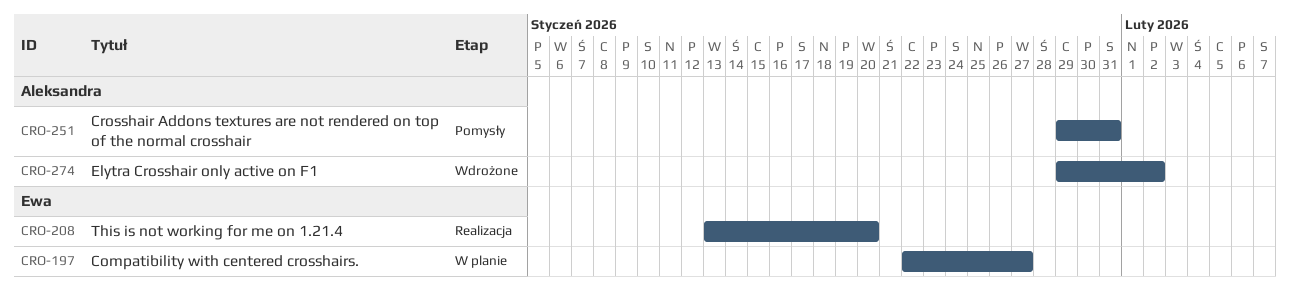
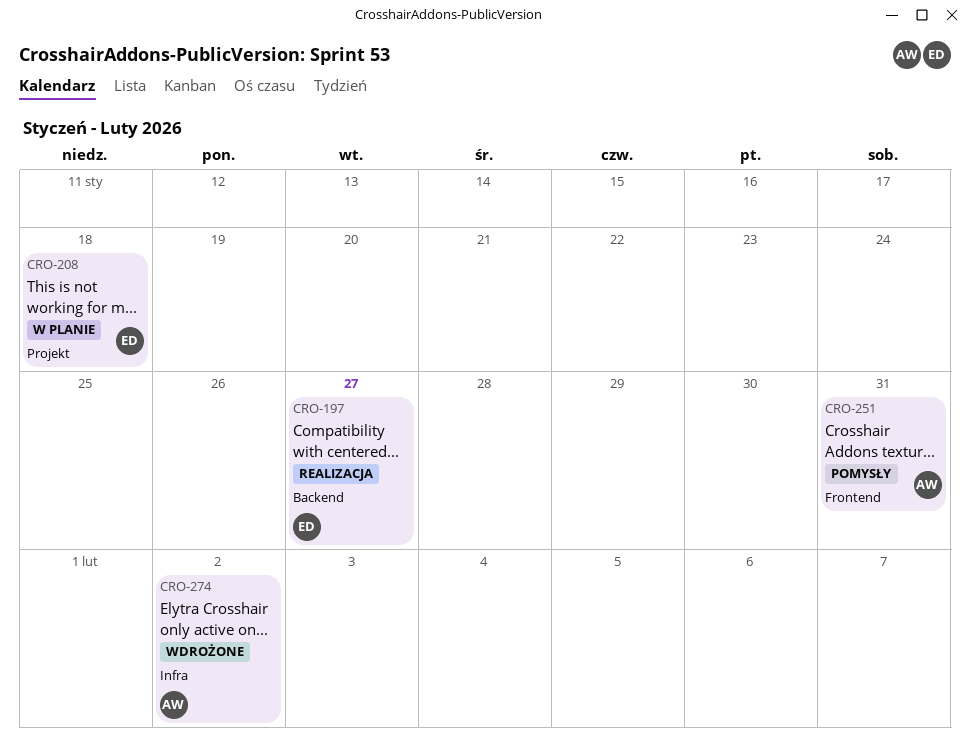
CRO-197, status: W planie -> Realizacja
CRO-208, status: Realizacja -> W planie
CRO-208, due: Jan 20 -> Jan 18

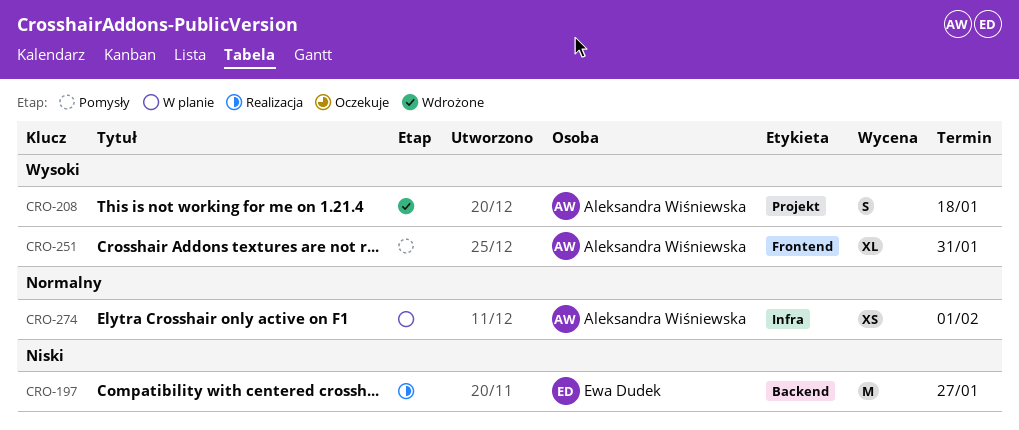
CRO-208, status: W planie -> Wdrożone
CRO-208, owner: Ewa Dudek -> Aleksandra Wiśniewska
CRO-274, status: Wdrożone -> W planie
CRO-274, due: Feb 2 -> Feb 1

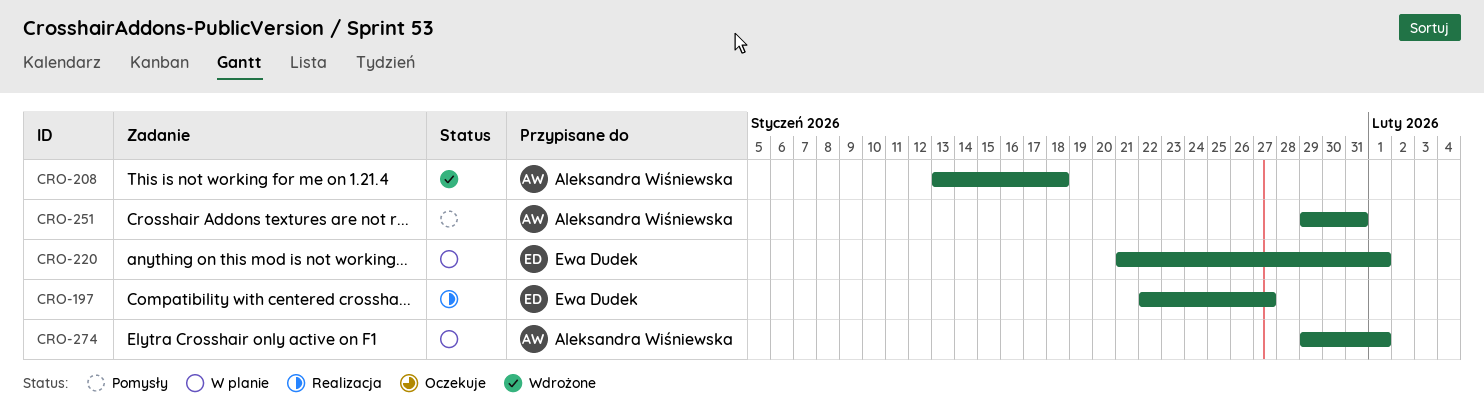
CRO-220: none -> present

